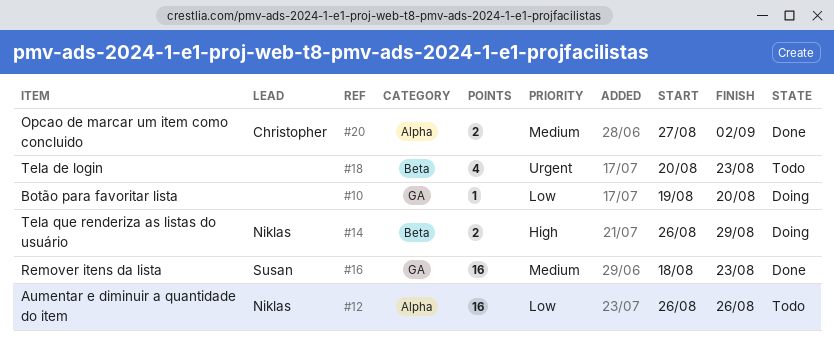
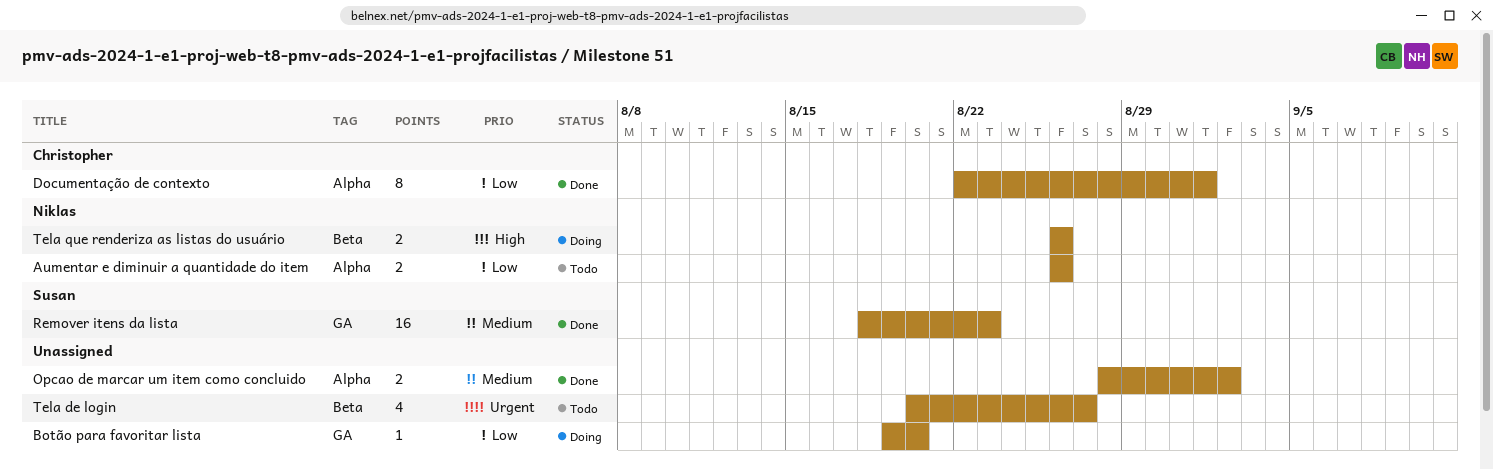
Aumentar e diminuir a quantidade do item, estimate: 16 -> 2
Documentação de contexto: none -> present
Opcao de marcar um item como concluido, owner: Christopher -> none
Opcao de marcar um item como concluido, start: Aug 27 -> Aug 28
Tela de login, due: Aug 23 -> Aug 27
Tela que renderiza as listas do usuário, due: Aug 29 -> Aug 26

